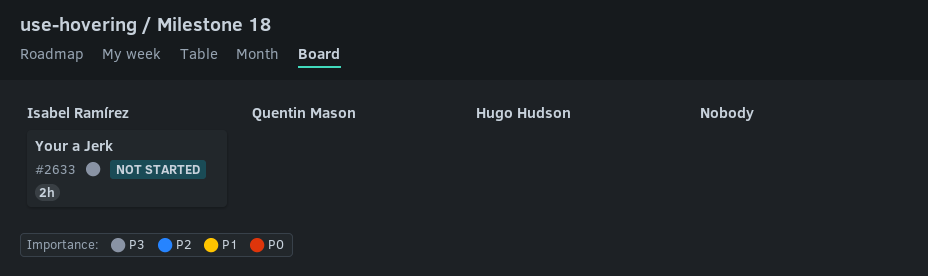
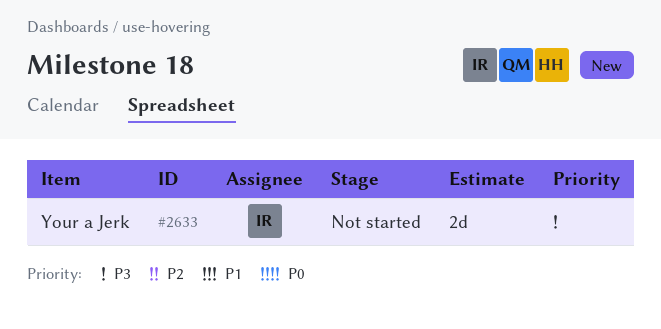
#2633, estimate: 2h -> 2d

